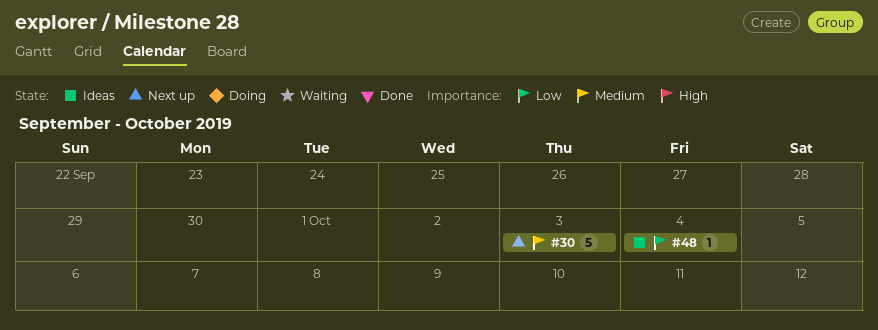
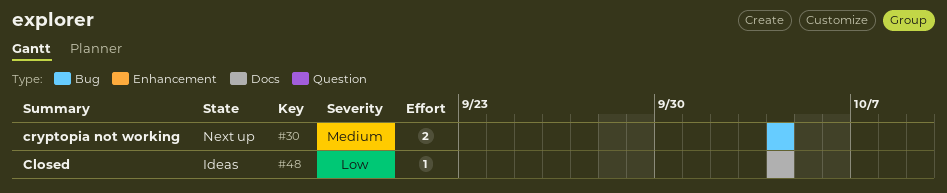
#30, estimate: 5 -> 2
#30, start: Oct 3 -> Oct 4
#30, due: Oct 3 -> Oct 4

